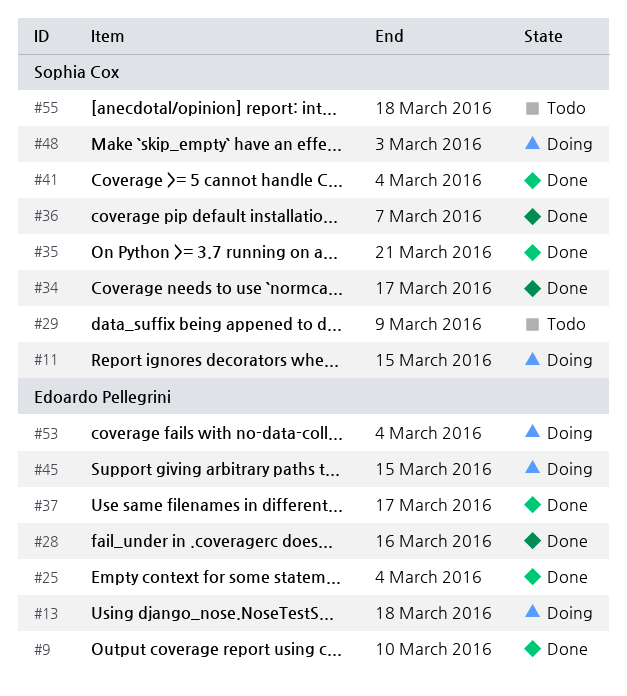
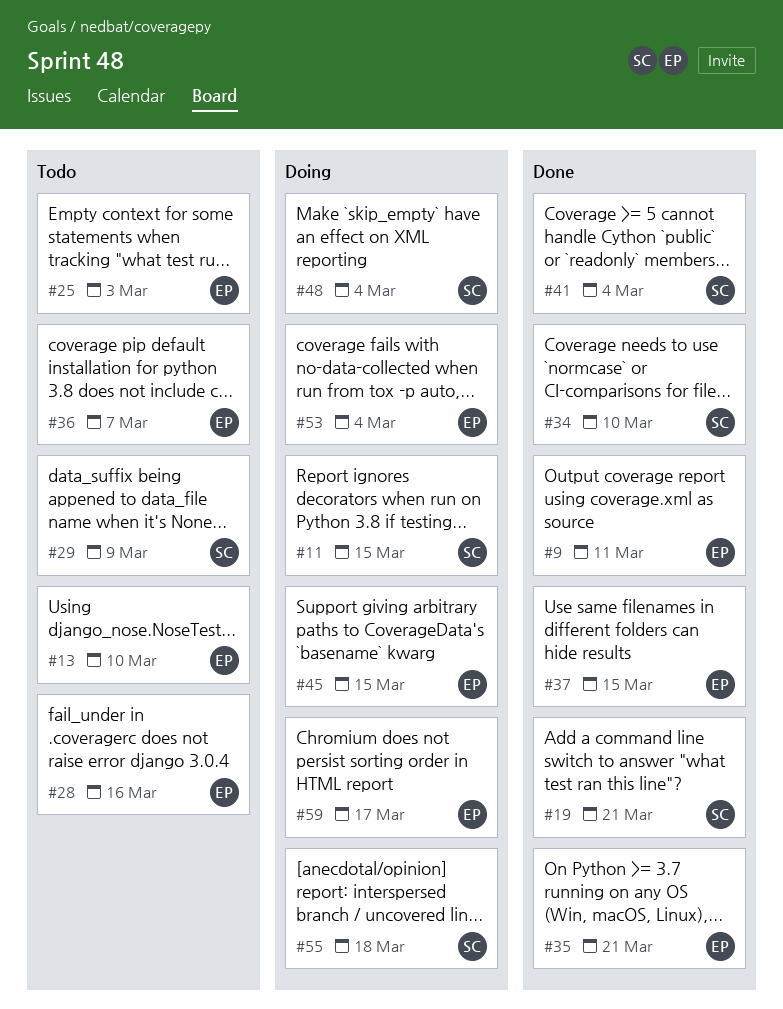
#9, due: Mar 10 -> Mar 11
#13, status: Doing -> Todo
#13, due: Mar 18 -> Mar 10
#19: none -> present
#25, status: Done -> Todo
#25, due: Mar 4 -> Mar 3
#28, status: Done -> Todo
#34, due: Mar 17 -> Mar 10
#35, owner: Sophia Cox -> Edoardo Pellegrini
#36, status: Done -> Todo
#36, owner: Sophia Cox -> Edoardo Pellegrini
#37, due: Mar 17 -> Mar 15
#48, due: Mar 3 -> Mar 4
#55, status: Todo -> Doing
#59: none -> present

